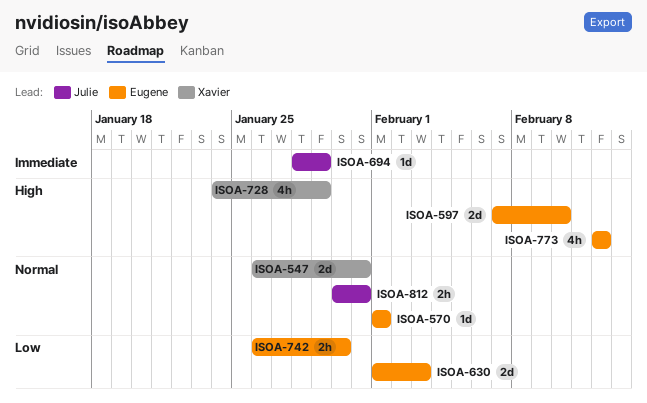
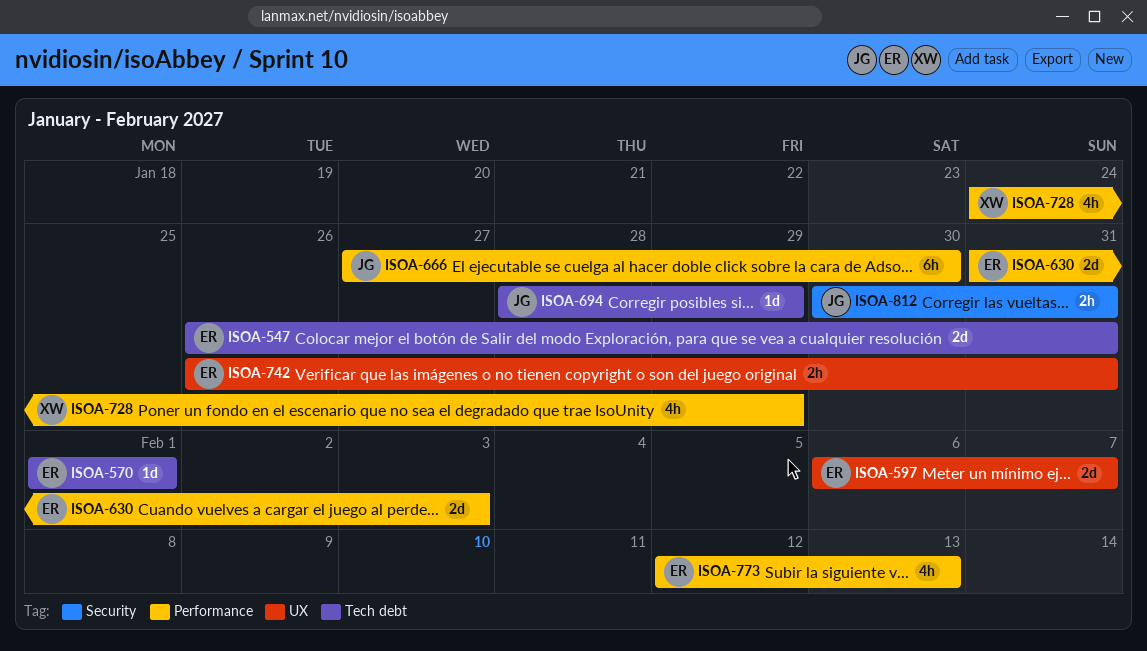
ISOA-547, owner: Xavier -> Eugene
ISOA-597, start: Feb 7 -> Feb 6
ISOA-597, due: Feb 10 -> Feb 7
ISOA-630, start: Feb 1 -> Jan 31
ISOA-666: none -> present
ISOA-742, due: Jan 30 -> Jan 31
ISOA-773, due: Feb 12 -> Feb 13

